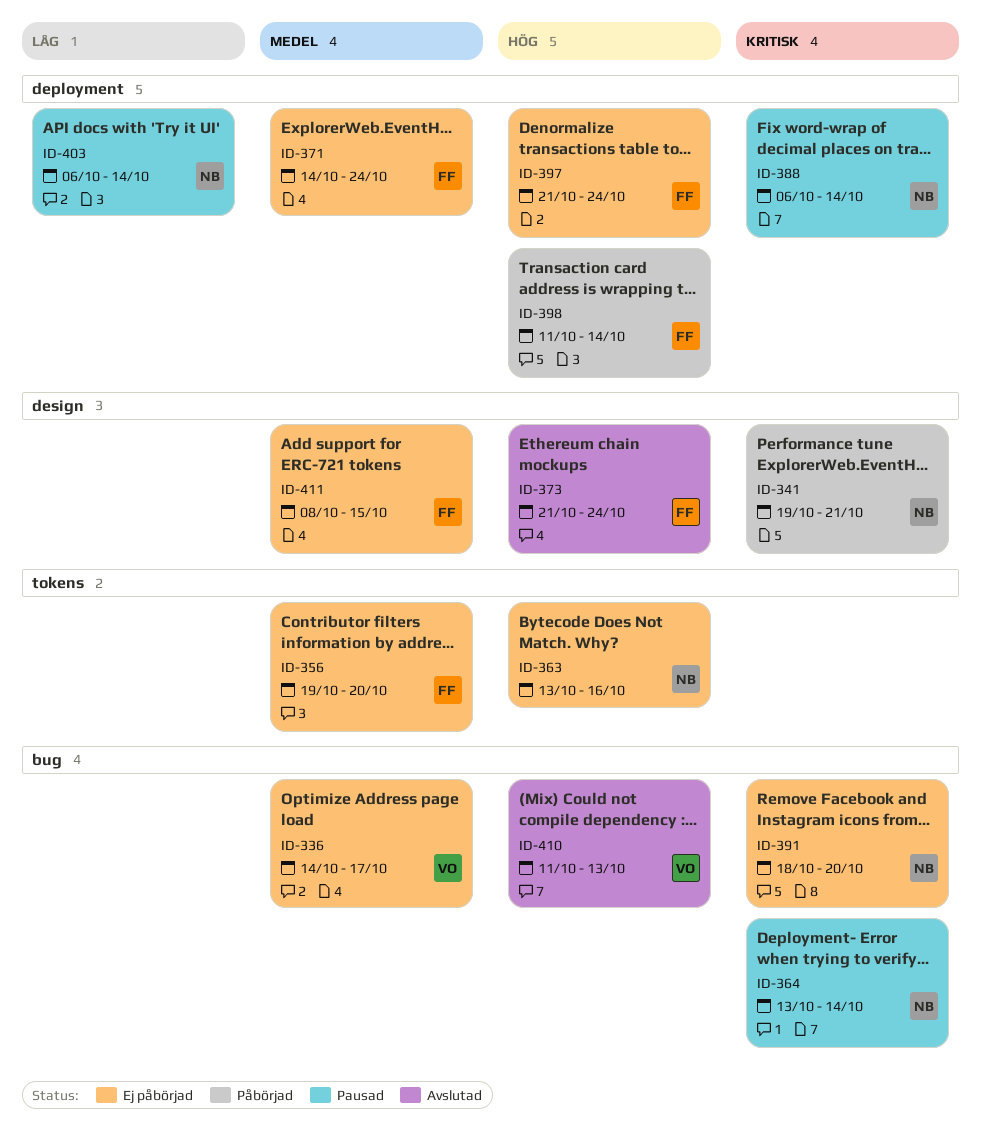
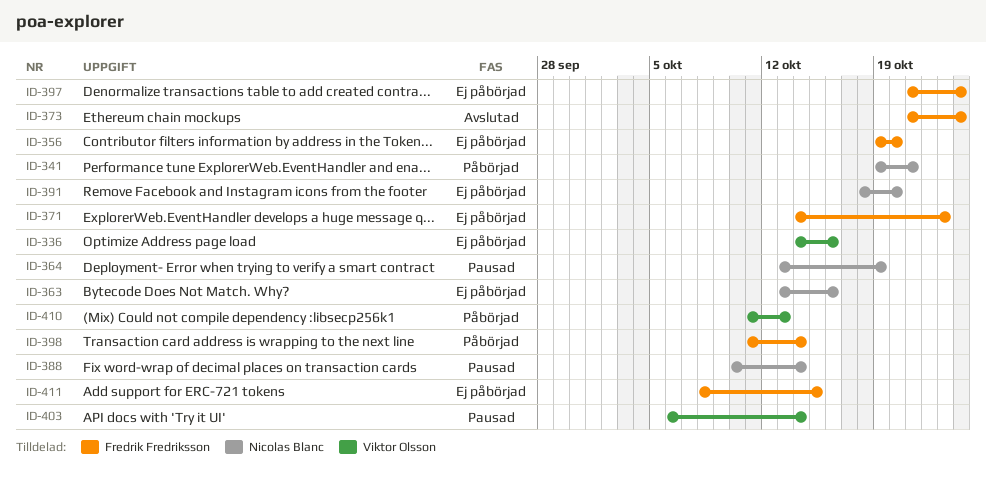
ID-336, due: Oct 17 -> Oct 16
ID-364, due: Oct 14 -> Oct 19
ID-371, due: Oct 24 -> Oct 23
ID-388, start: Oct 6 -> Oct 10
ID-403, owner: Nicolas Blanc -> Viktor Olsson
ID-410, status: Avslutad -> Påbörjad

